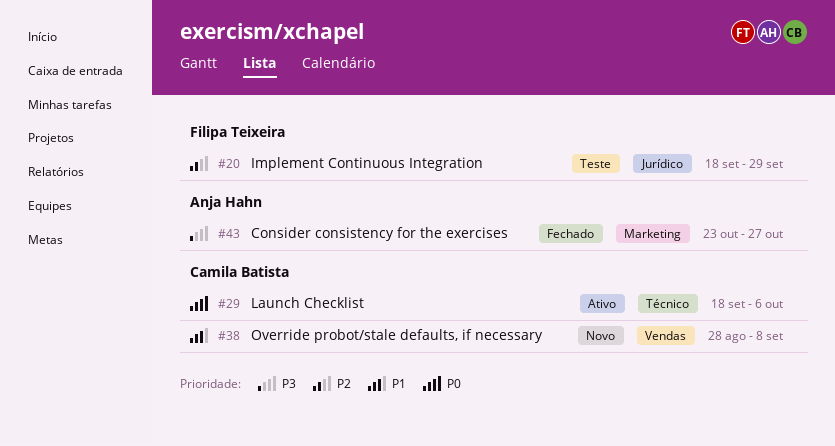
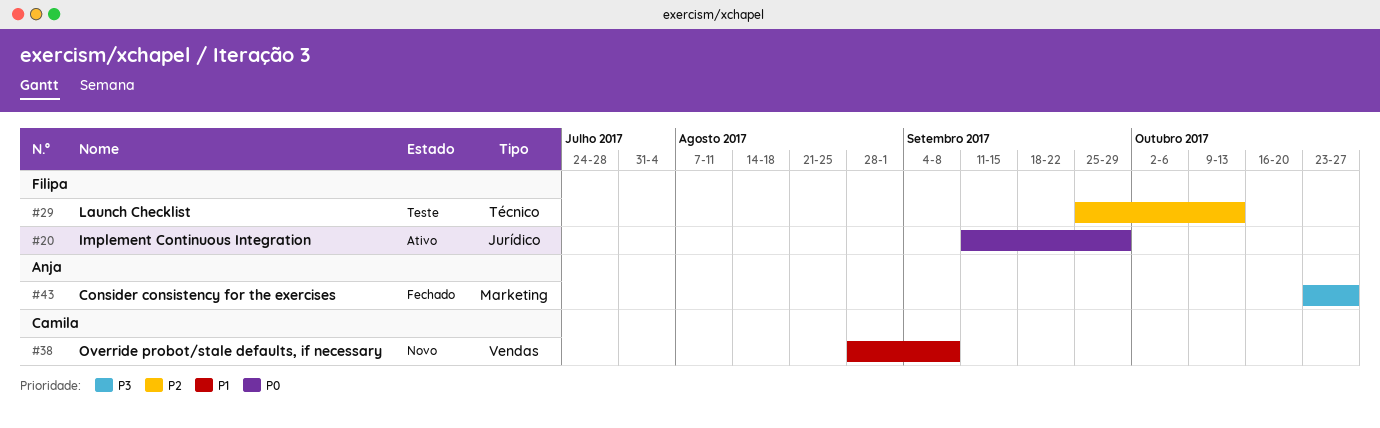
#20, status: Teste -> Ativo
#20, priority: P2 -> P0
#20, start: Sep 18 -> Sep 11
#29, status: Ativo -> Teste
#29, owner: Camila Batista -> Filipa Teixeira
#29, priority: P0 -> P2
#29, start: Sep 18 -> Sep 25
#29, due: Oct 6 -> Oct 13

